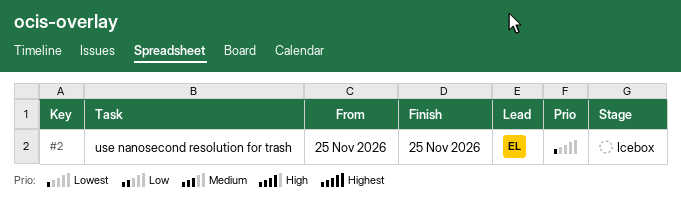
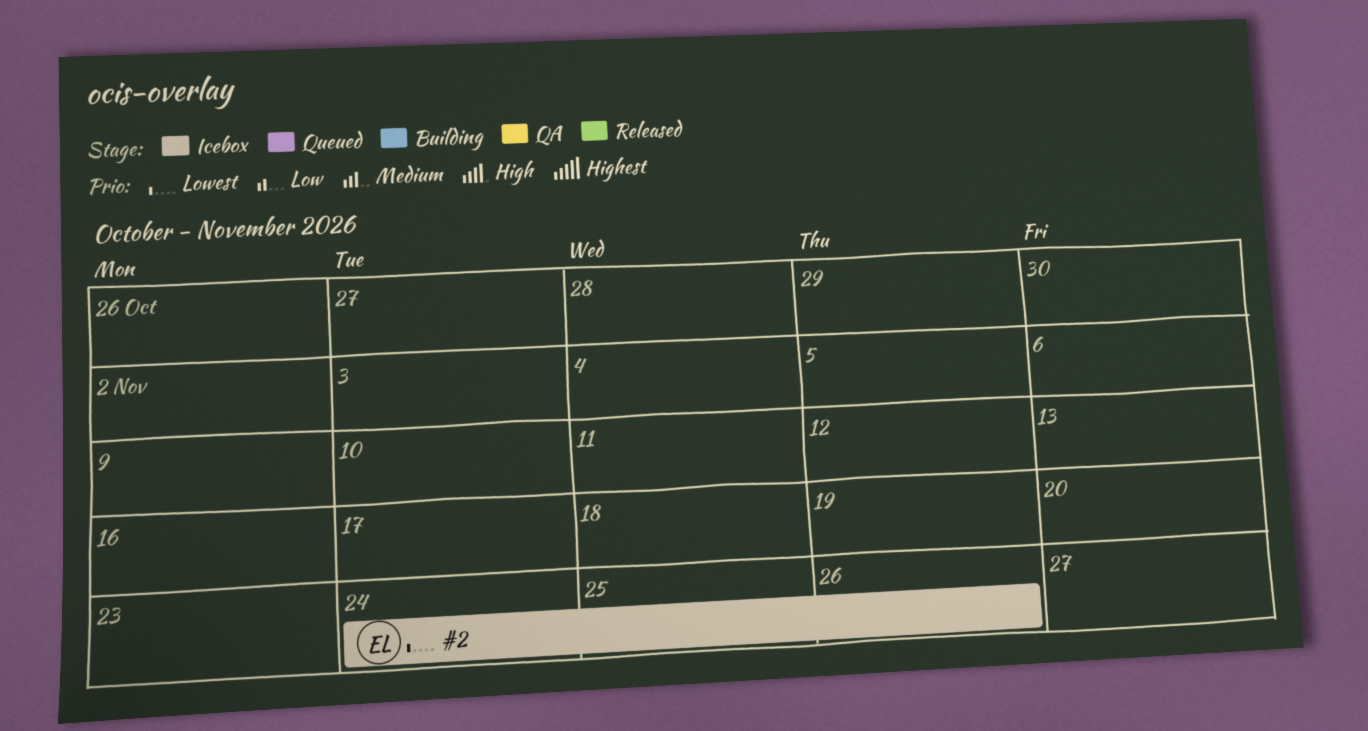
#2, start: Nov 25 -> Nov 24
#2, due: Nov 25 -> Nov 26

